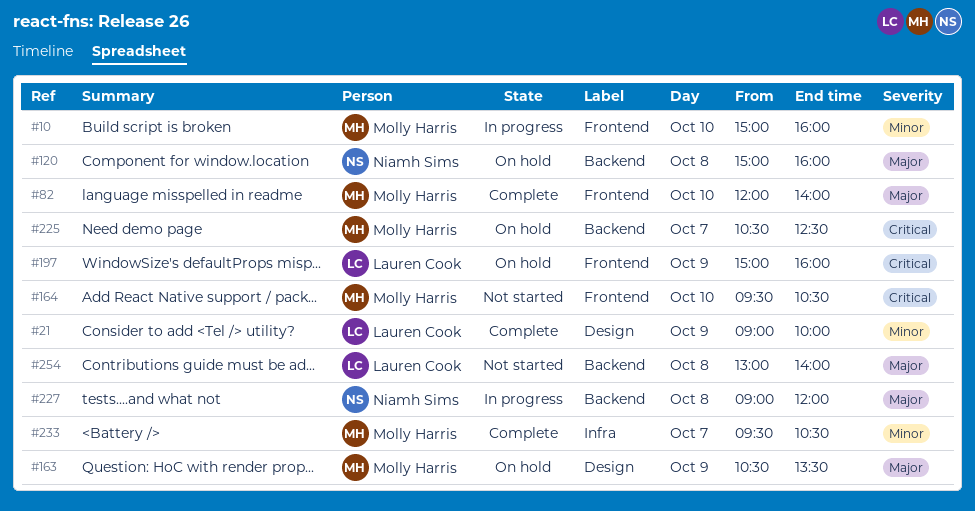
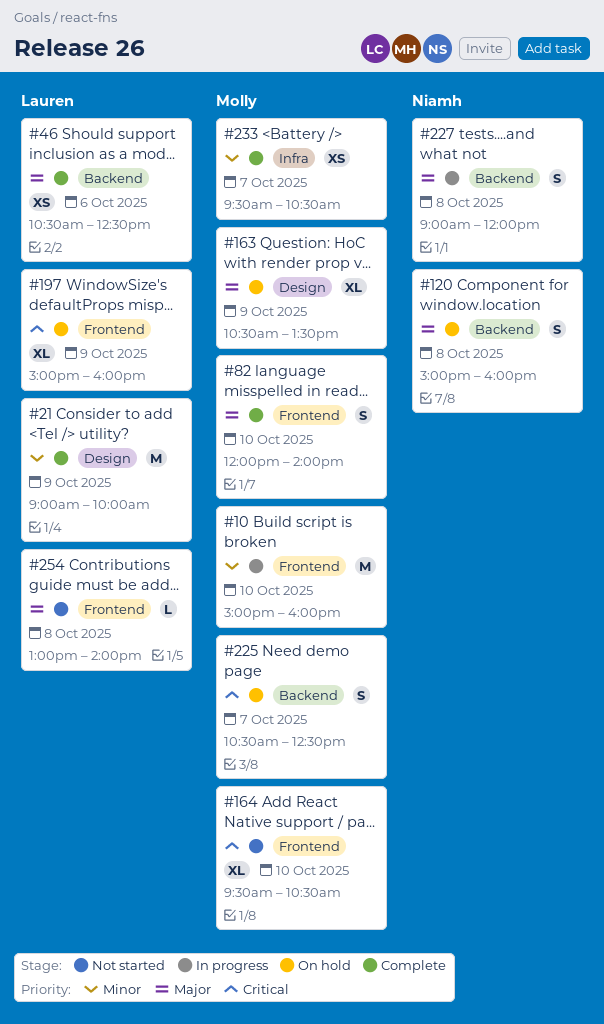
#46: none -> present
#254, label: Backend -> Frontend

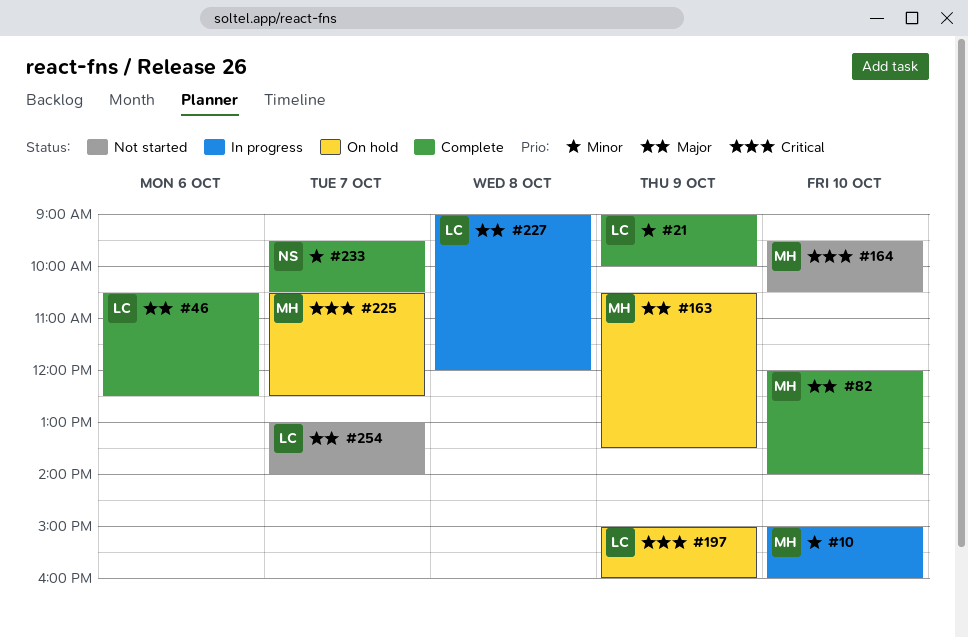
#120: present -> none
#227, owner: Niamh -> Lauren
#233, owner: Molly -> Niamh
#254, day: Oct 8 -> Oct 7

